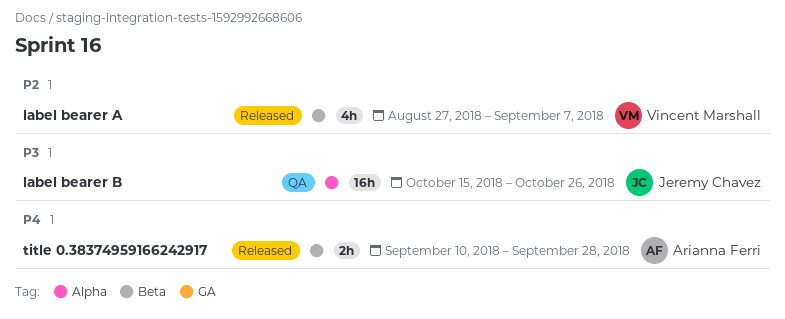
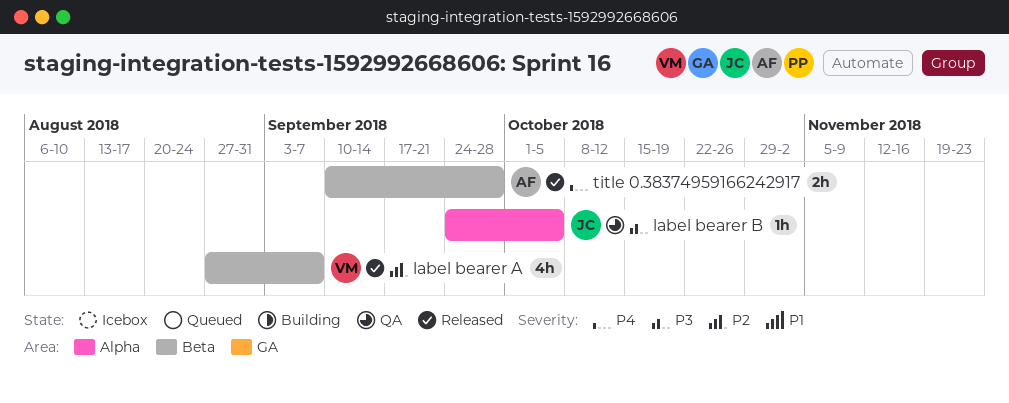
label bearer B, estimate: 16h -> 1h
label bearer B, start: Oct 15 -> Sep 24
label bearer B, due: Oct 26 -> Oct 5

